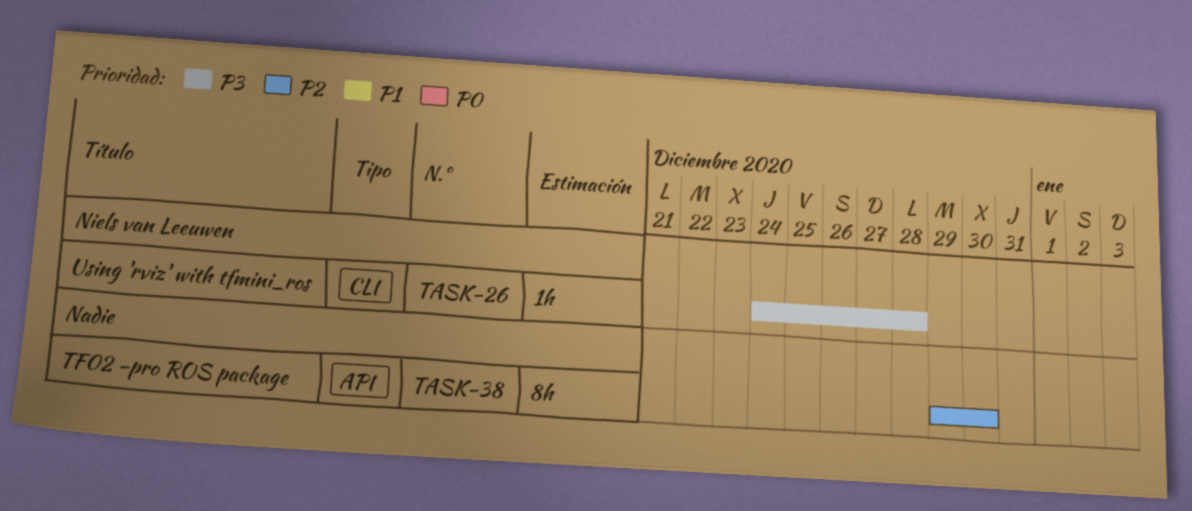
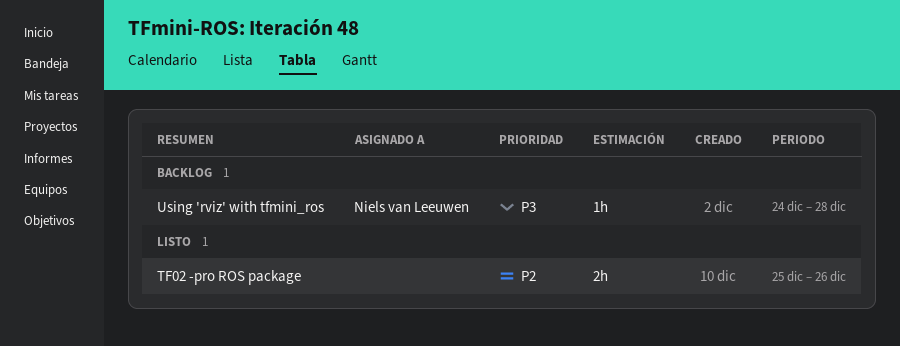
TF02 -pro ROS package, estimate: 8h -> 2h
TF02 -pro ROS package, start: Dec 29 -> Dec 25
TF02 -pro ROS package, due: Dec 30 -> Dec 26

